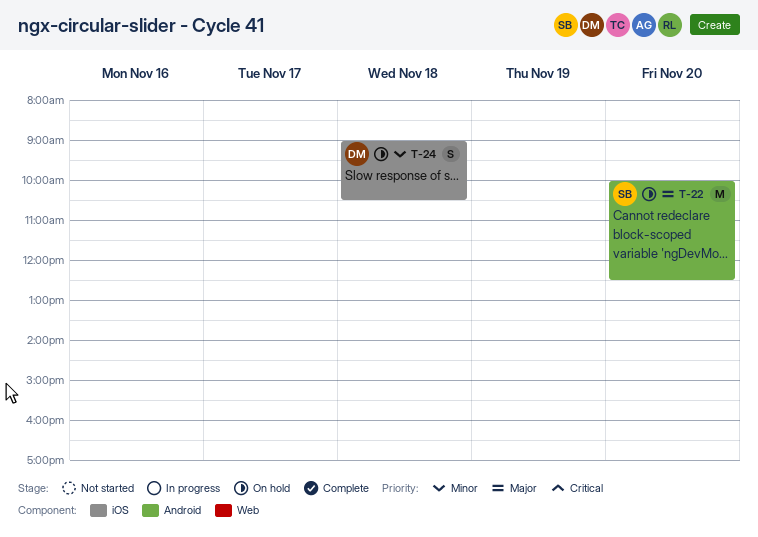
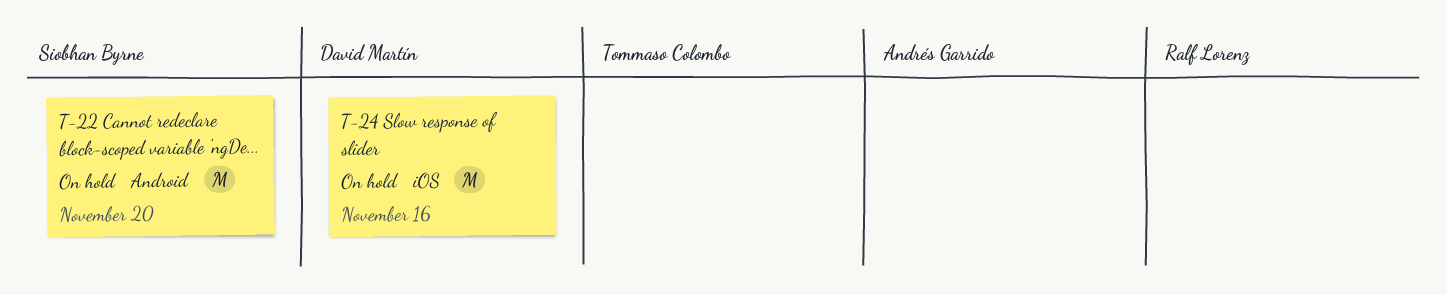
T-24, estimate: S -> M
T-24, day: Nov 18 -> Nov 16

